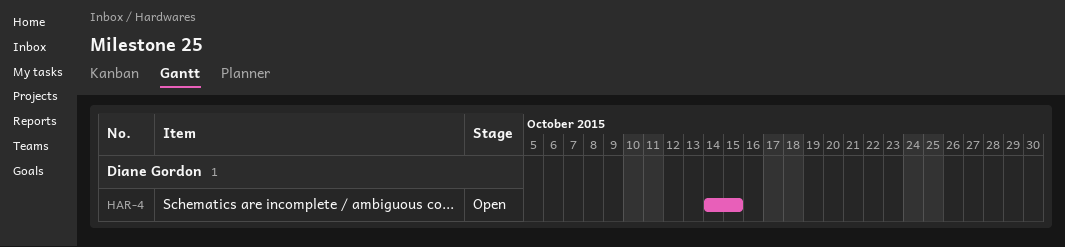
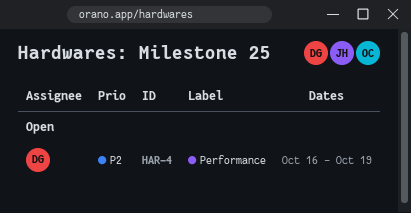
HAR-4, start: Oct 14 -> Oct 16
HAR-4, due: Oct 15 -> Oct 19

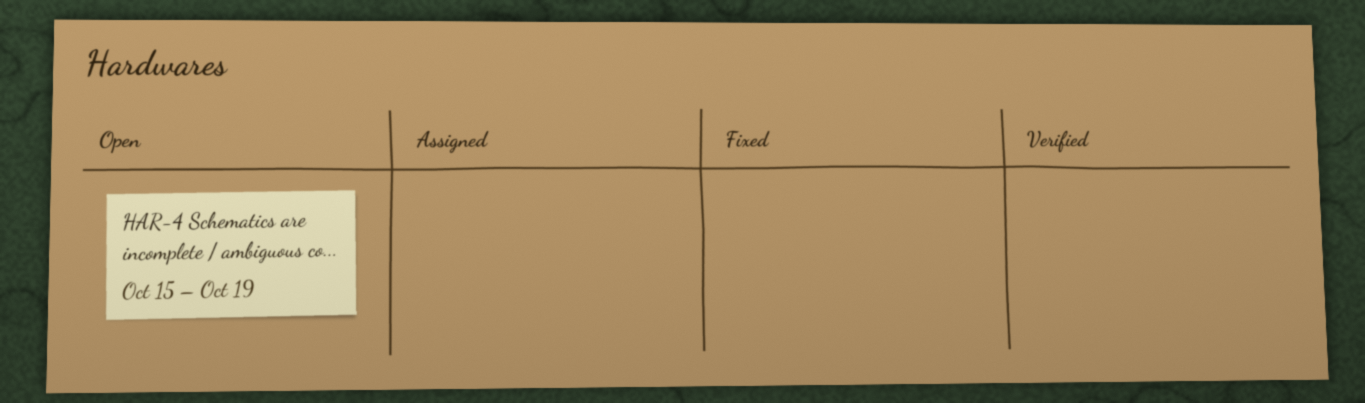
HAR-4, start: Oct 16 -> Oct 15

